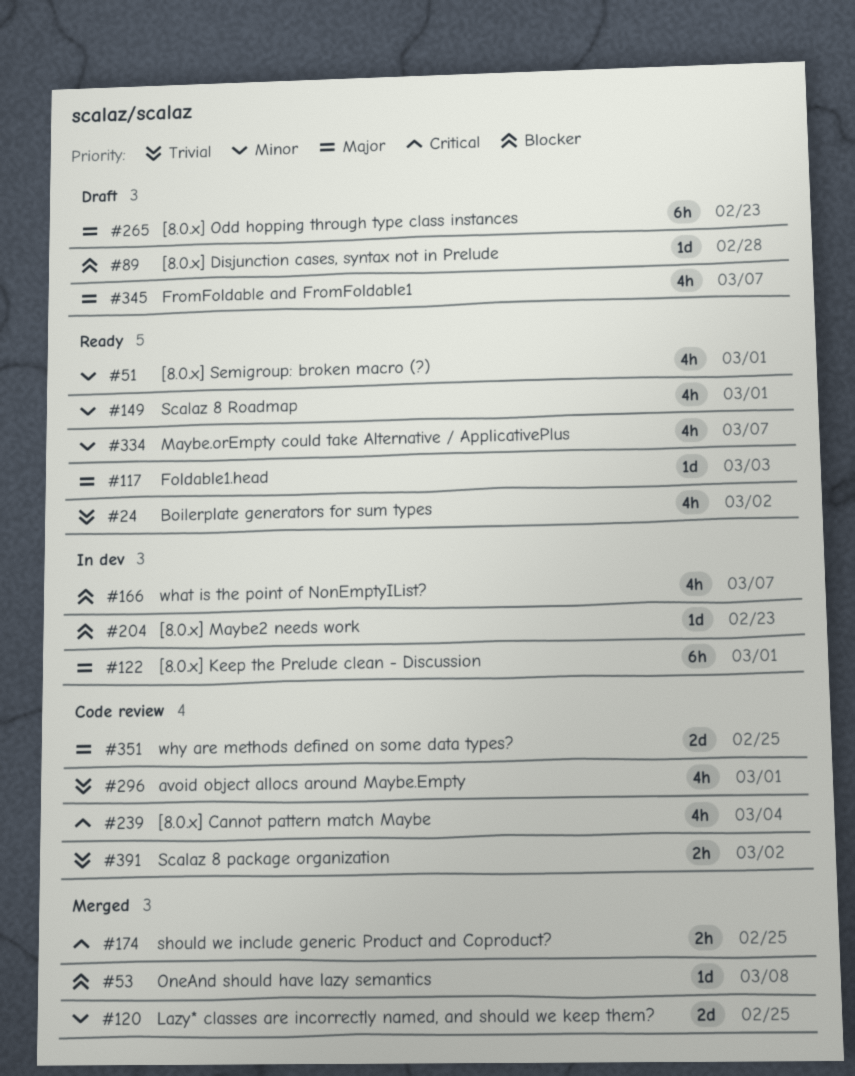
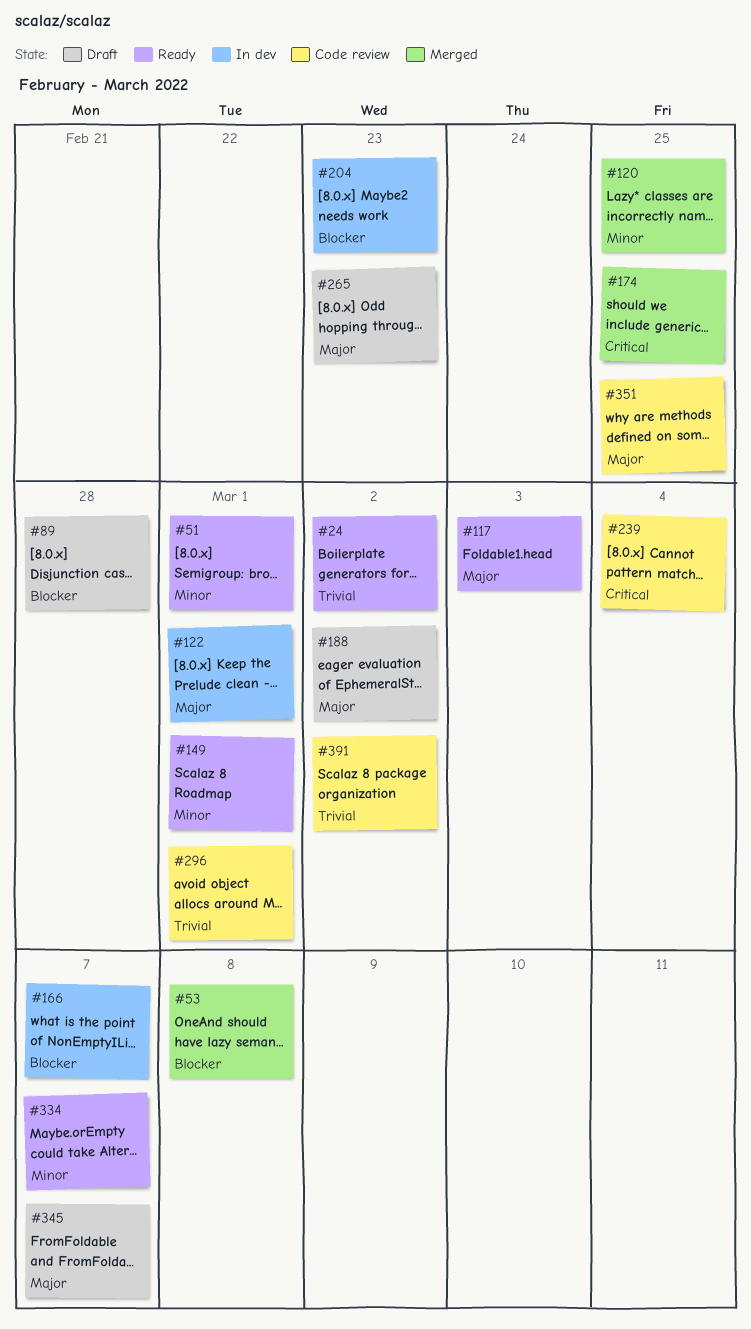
#188: none -> present

